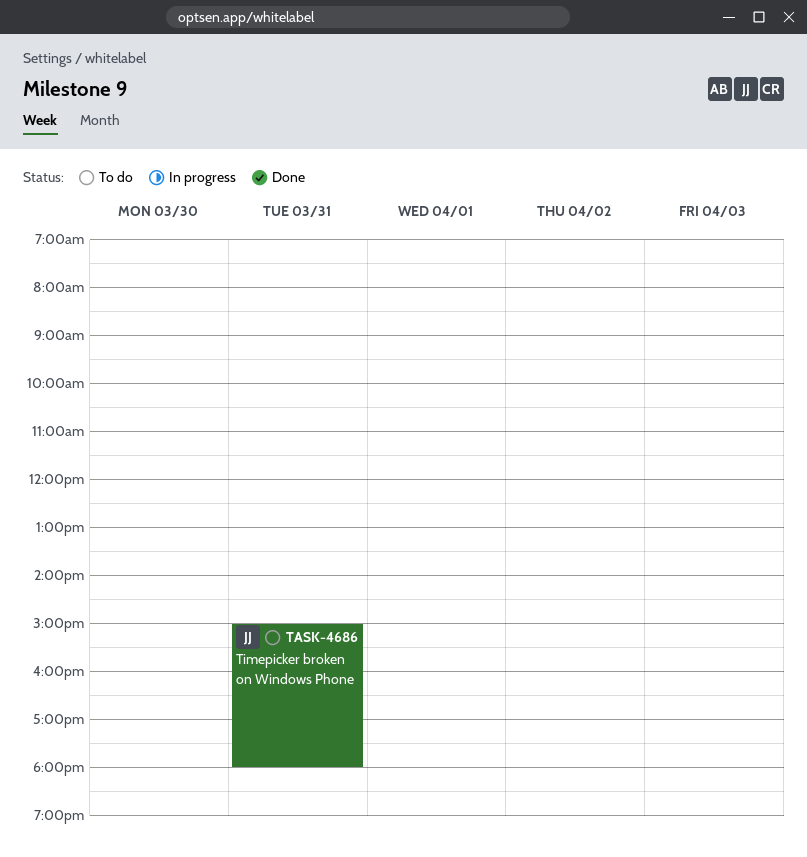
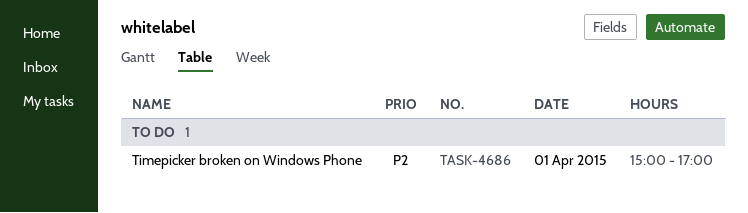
TASK-4686, day: Mar 31 -> Apr 1
TASK-4686, ends: 18:00 -> 17:00

